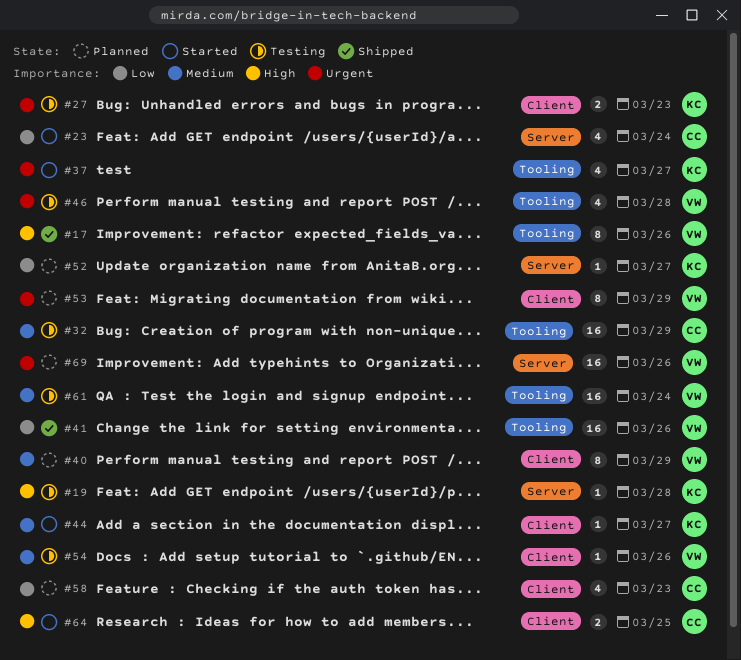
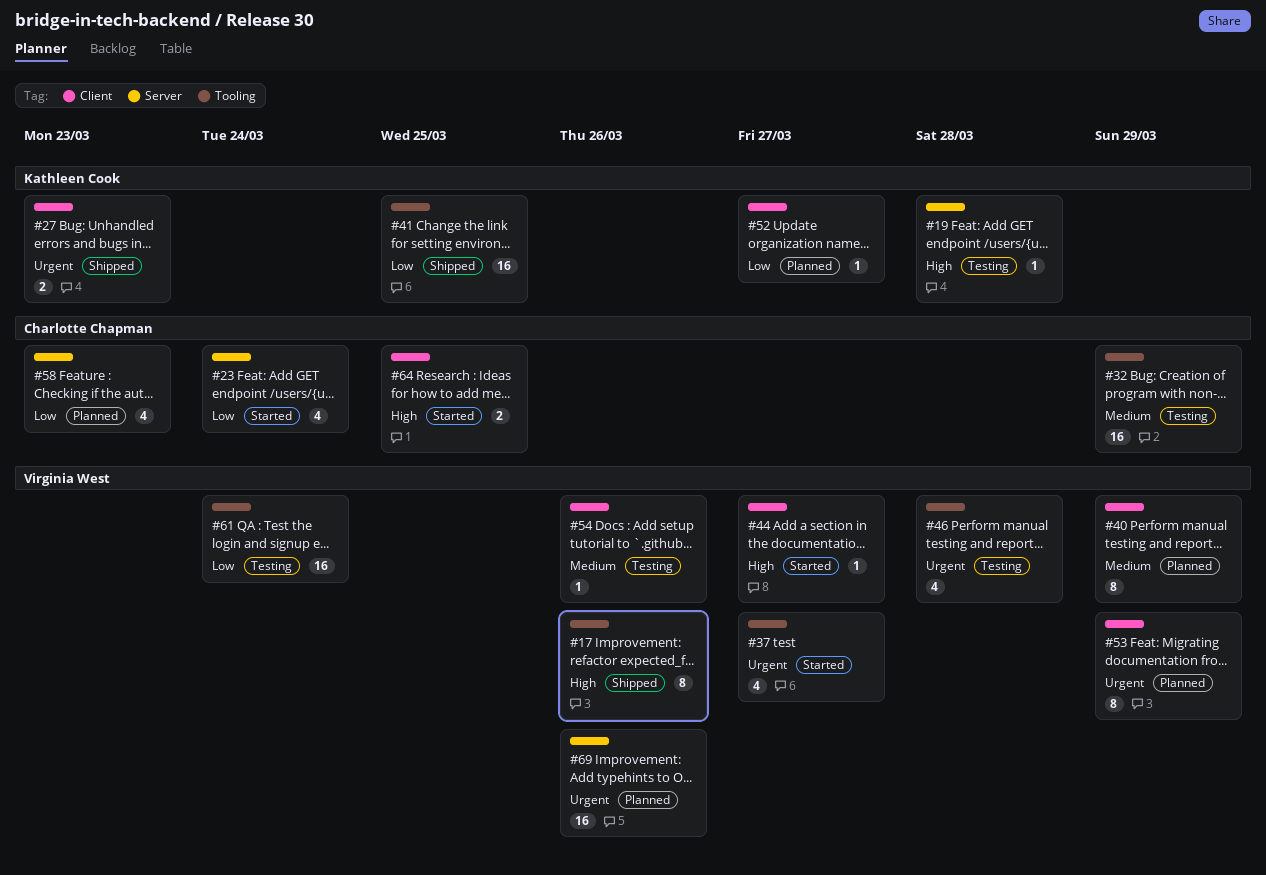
#27, status: Testing -> Shipped
#37, owner: Kathleen Cook -> Virginia West
#41, owner: Virginia West -> Kathleen Cook
#41, due: Mar 26 -> Mar 25
#44, owner: Kathleen Cook -> Virginia West
#44, priority: Medium -> High
#52, label: Server -> Client
#58, label: Client -> Server
#61, priority: Medium -> Low

